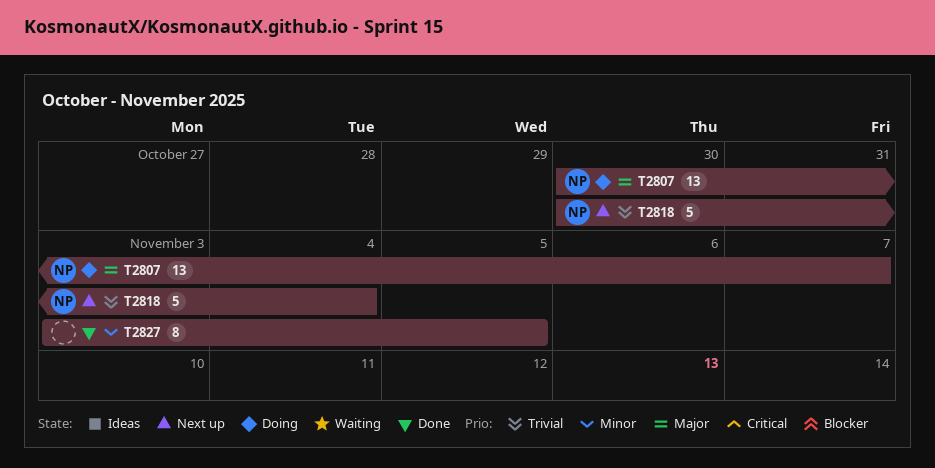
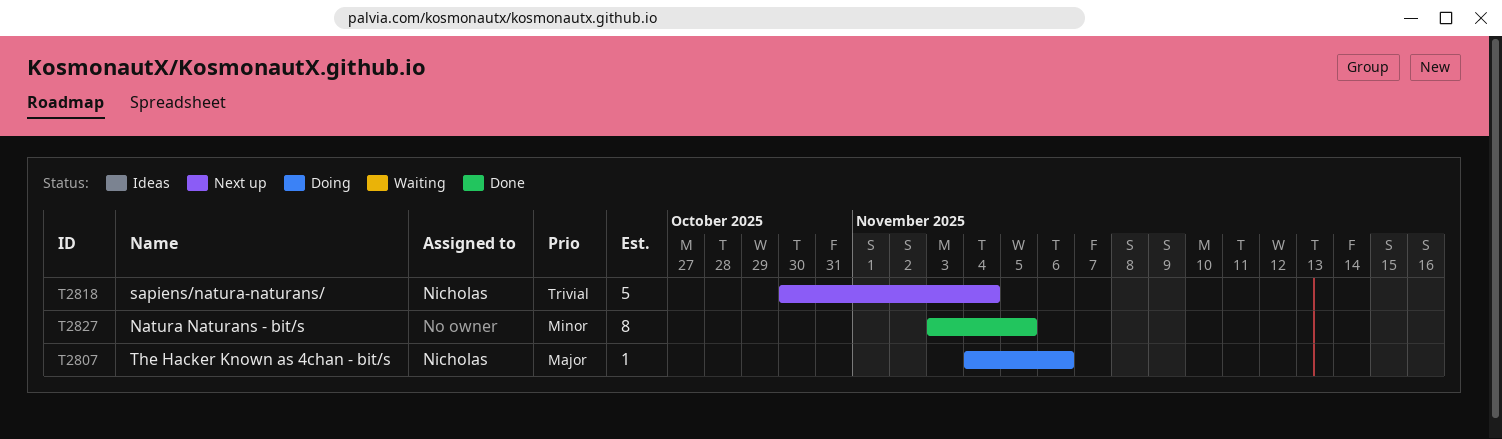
T2807, estimate: 13 -> 1
T2807, start: Oct 30 -> Nov 4
T2807, due: Nov 7 -> Nov 6

